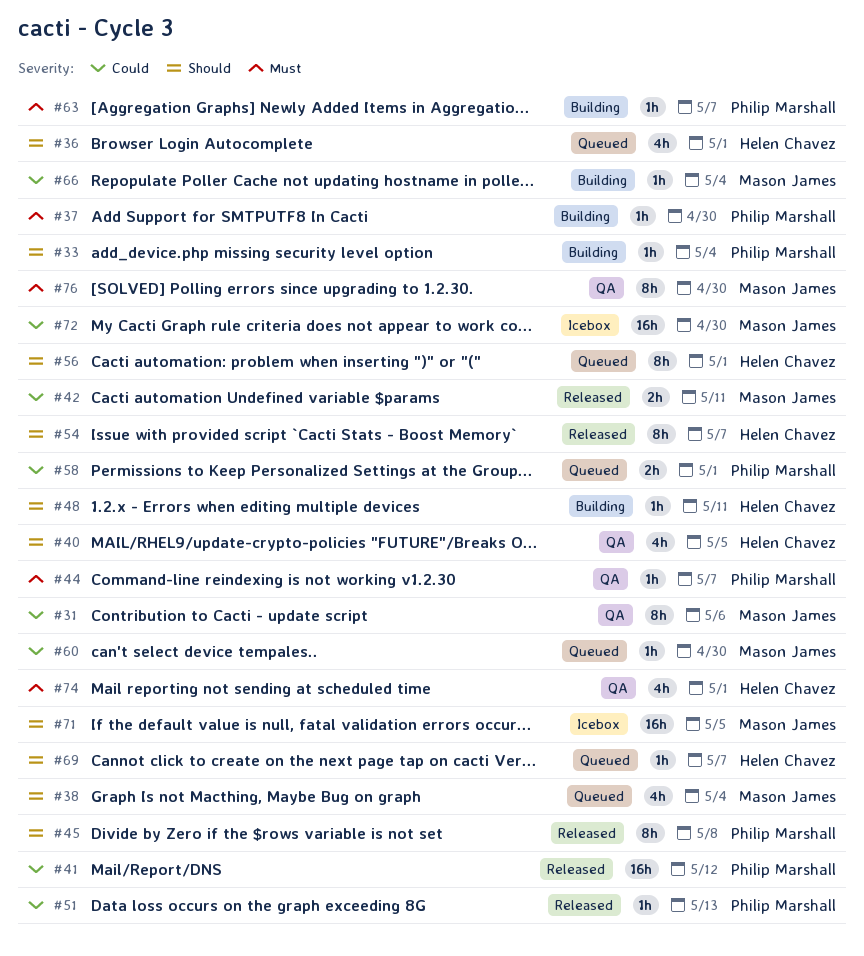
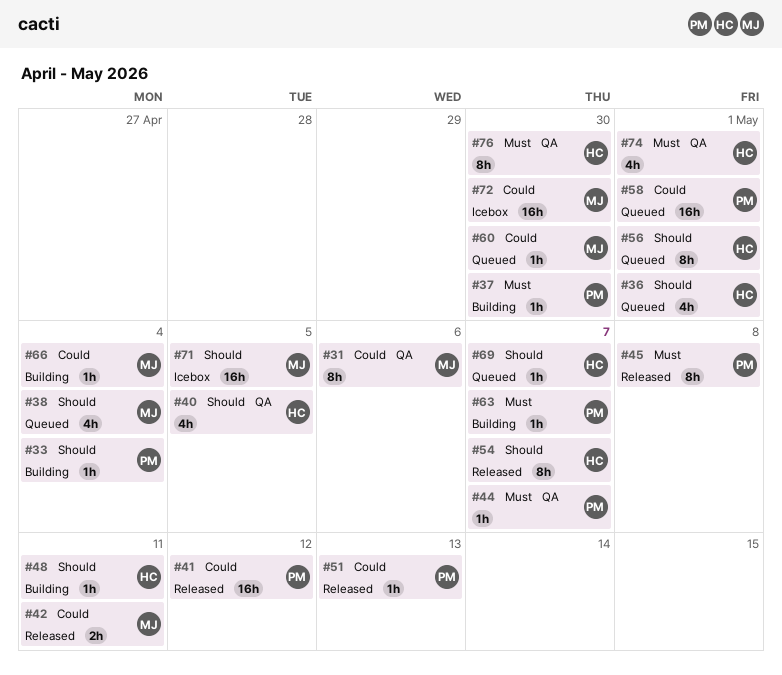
#45, priority: Should -> Must
#58, estimate: 2h -> 16h
#76, owner: Mason James -> Helen Chavez

